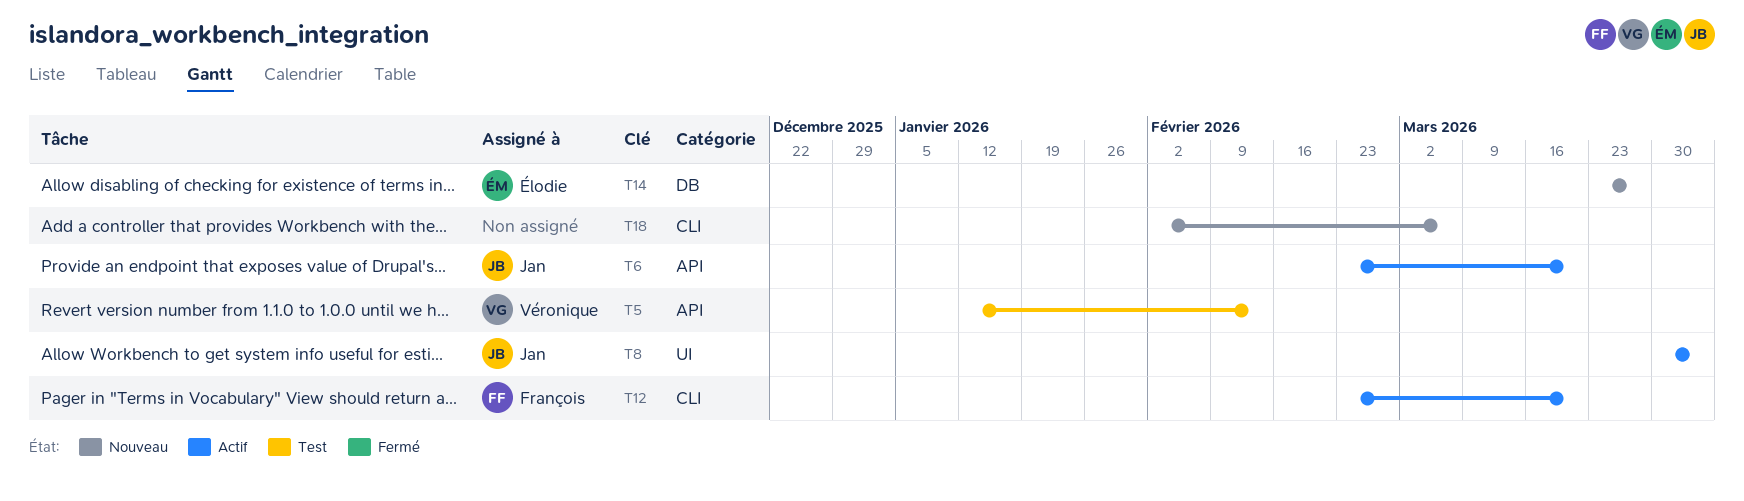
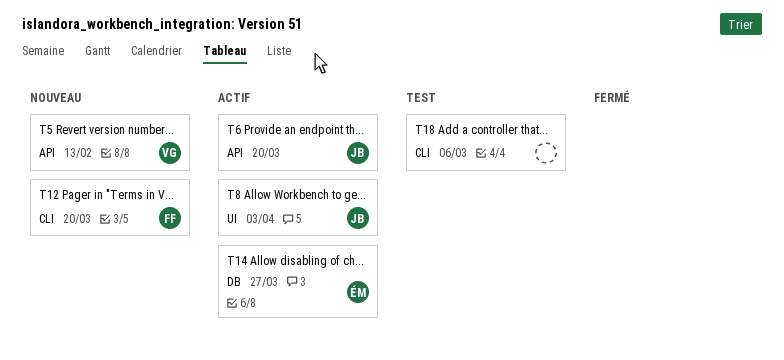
T5, status: Test -> Nouveau
T12, status: Actif -> Nouveau
T14, status: Nouveau -> Actif
T18, status: Nouveau -> Test

